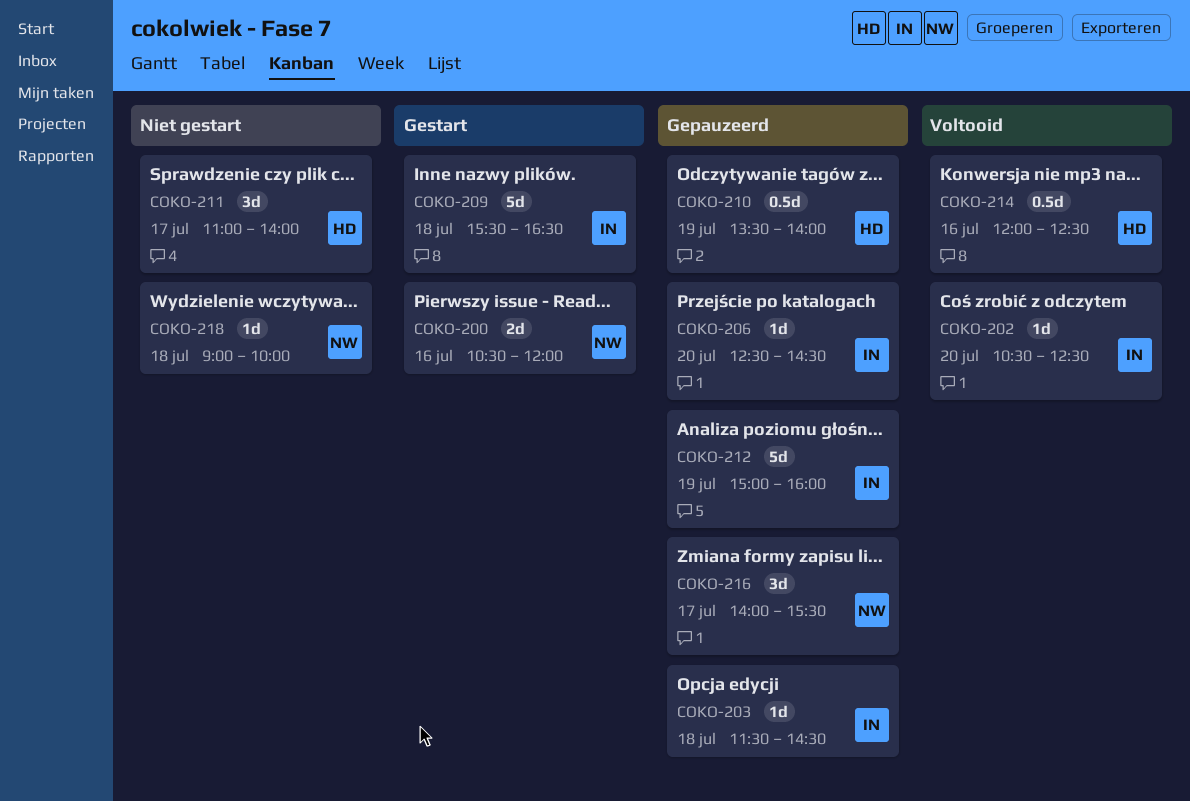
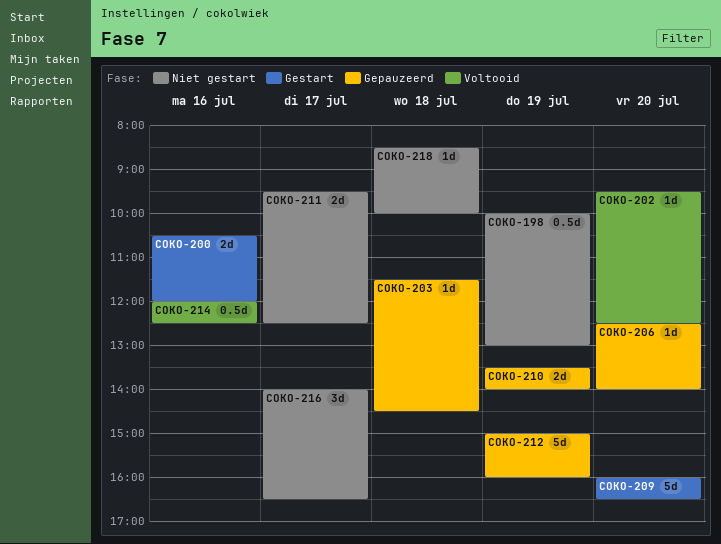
COKO-198: none -> present
COKO-202, begins: 10:30 -> 09:30
COKO-206, ends: 14:30 -> 14:00
COKO-209, day: Jul 18 -> Jul 20
COKO-209, begins: 15:30 -> 16:00
COKO-210, estimate: 0.5d -> 2d
COKO-211, estimate: 3d -> 2d
COKO-211, begins: 11:00 -> 09:30
COKO-211, ends: 14:00 -> 12:30
COKO-216, status: Gepauzeerd -> Niet gestart
COKO-216, ends: 15:30 -> 16:30
COKO-218, begins: 09:00 -> 08:30

